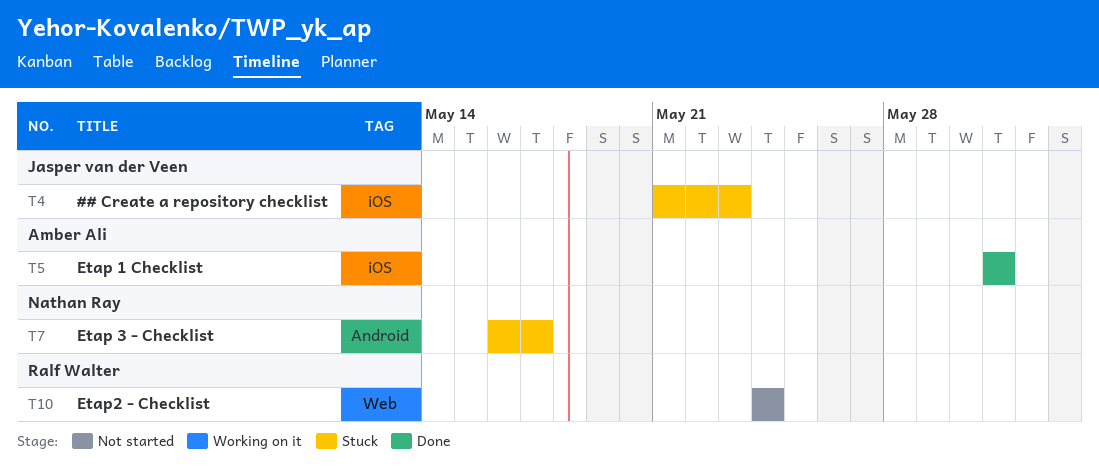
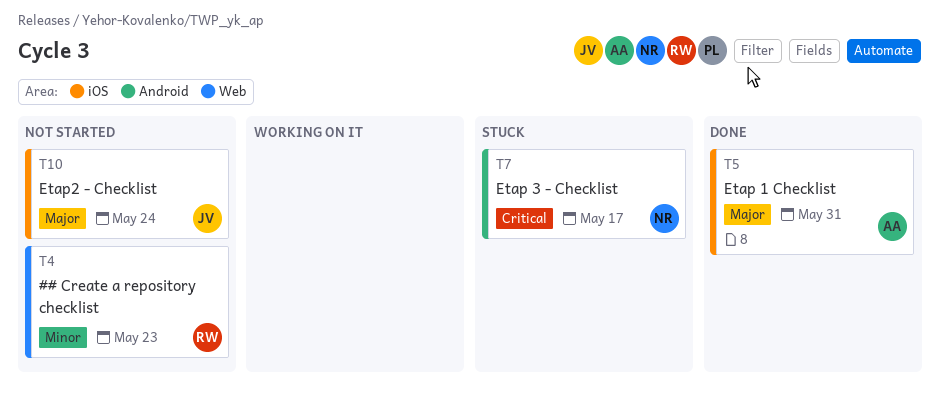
T4, status: Stuck -> Not started
T4, owner: Jasper van der Veen -> Ralf Walter
T4, label: iOS -> Web
T10, owner: Ralf Walter -> Jasper van der Veen
T10, label: Web -> iOS

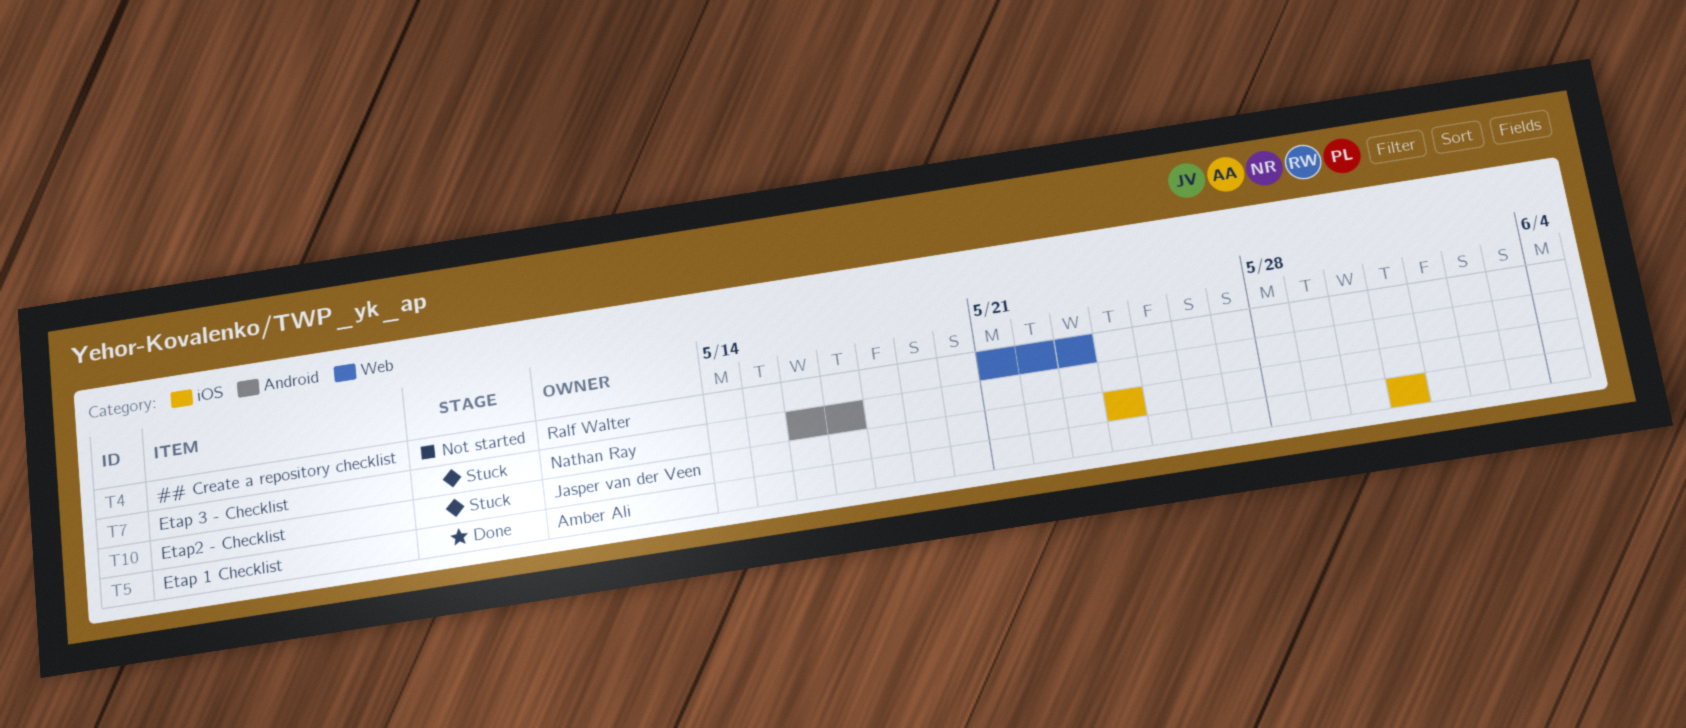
T10, status: Not started -> Stuck

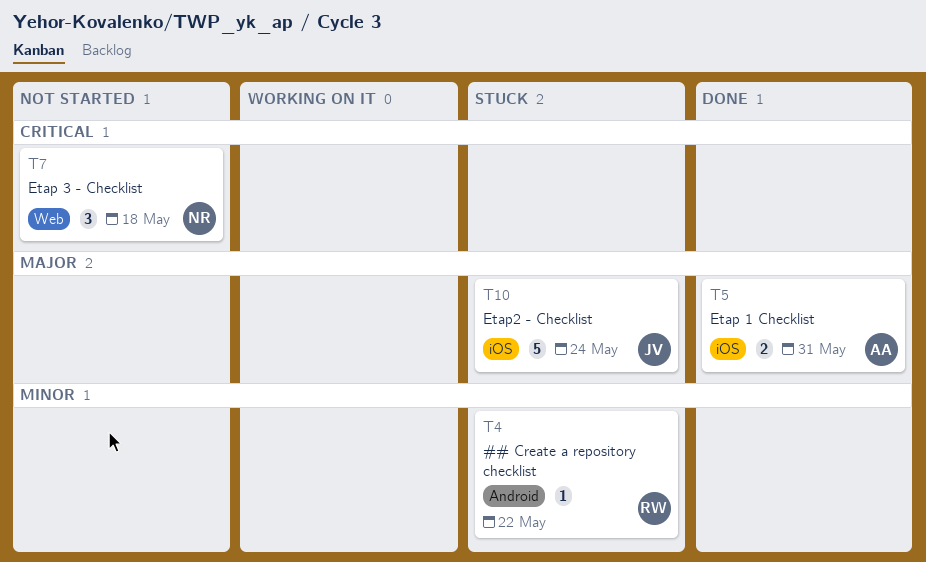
T4, status: Not started -> Stuck
T4, label: Web -> Android
T4, due: May 23 -> May 22
T7, status: Stuck -> Not started
T7, label: Android -> Web
T7, due: May 17 -> May 18

